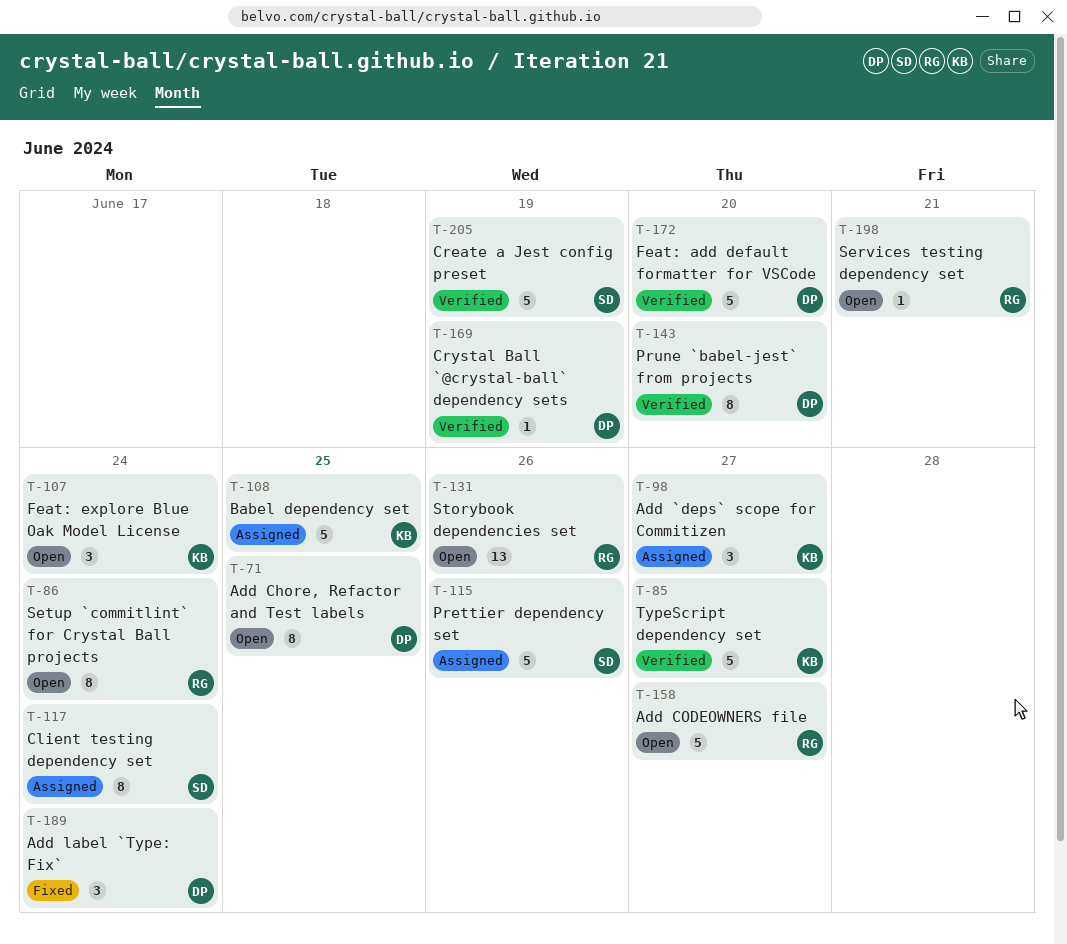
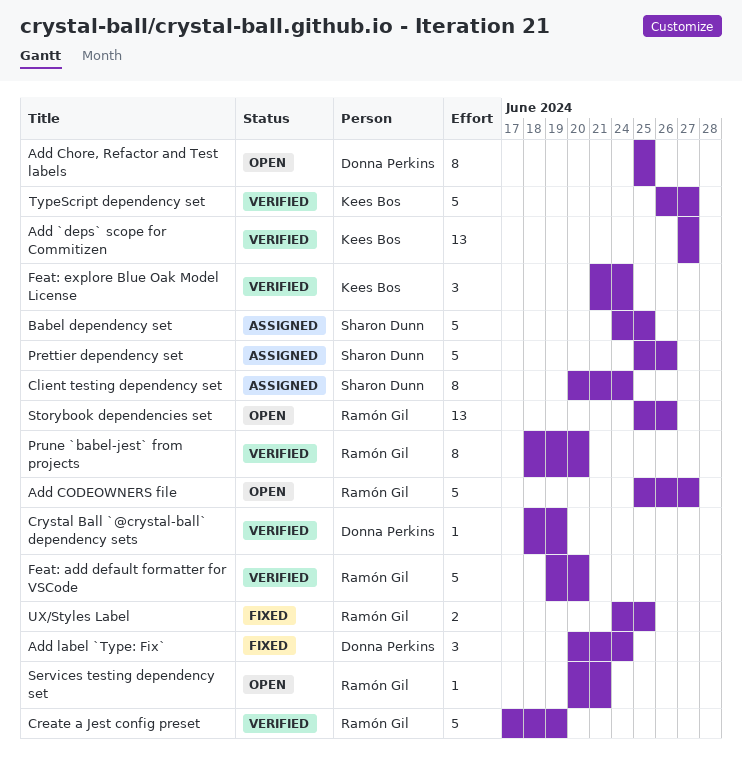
Add `deps` scope for Commitizen, status: Assigned -> Verified
Add `deps` scope for Commitizen, estimate: 3 -> 13
Babel dependency set, owner: Kees Bos -> Sharon Dunn
Create a Jest config preset, owner: Sharon Dunn -> Ramón Gil
Feat: add default formatter for VSCode, owner: Donna Perkins -> Ramón Gil
Feat: explore Blue Oak Model License, status: Open -> Verified
Prune `babel-jest` from projects, owner: Donna Perkins -> Ramón Gil
Setup `commitlint` for Crystal Ball projects: present -> none
UX/Styles Label: none -> present

